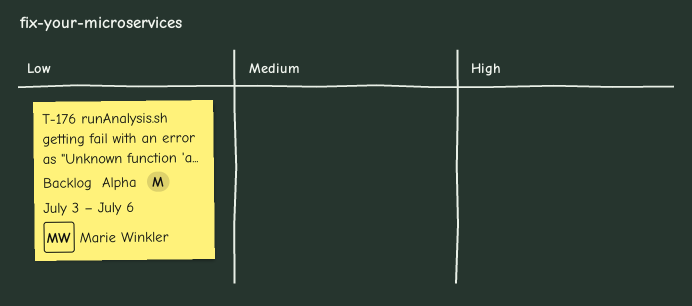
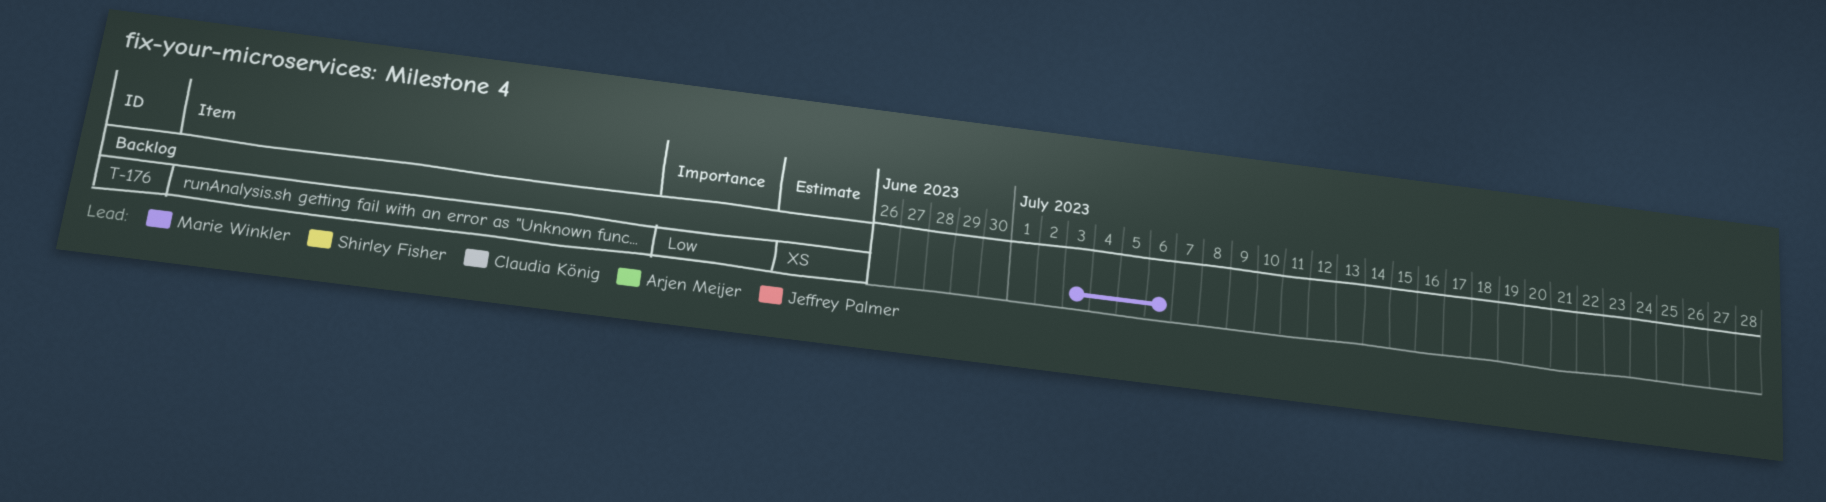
T-176, estimate: M -> XS

